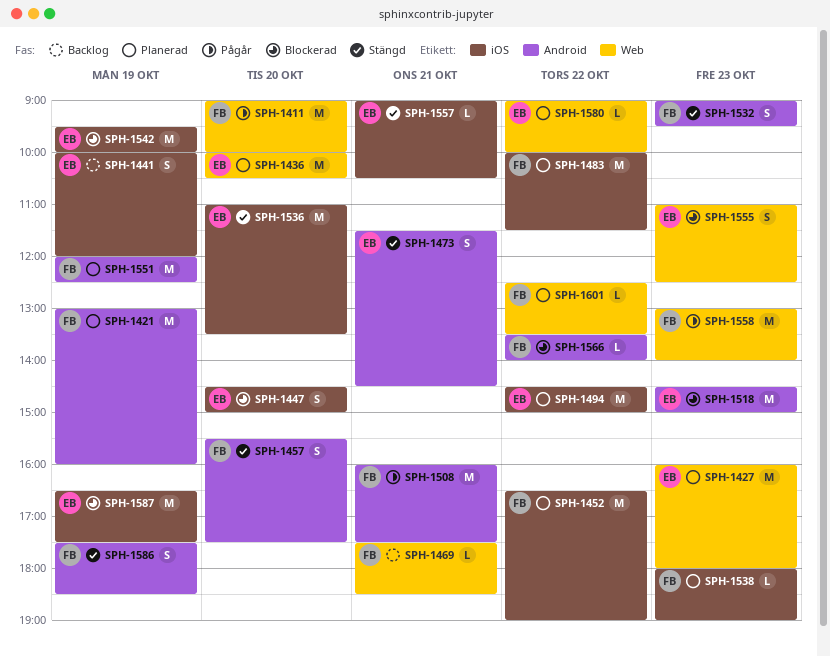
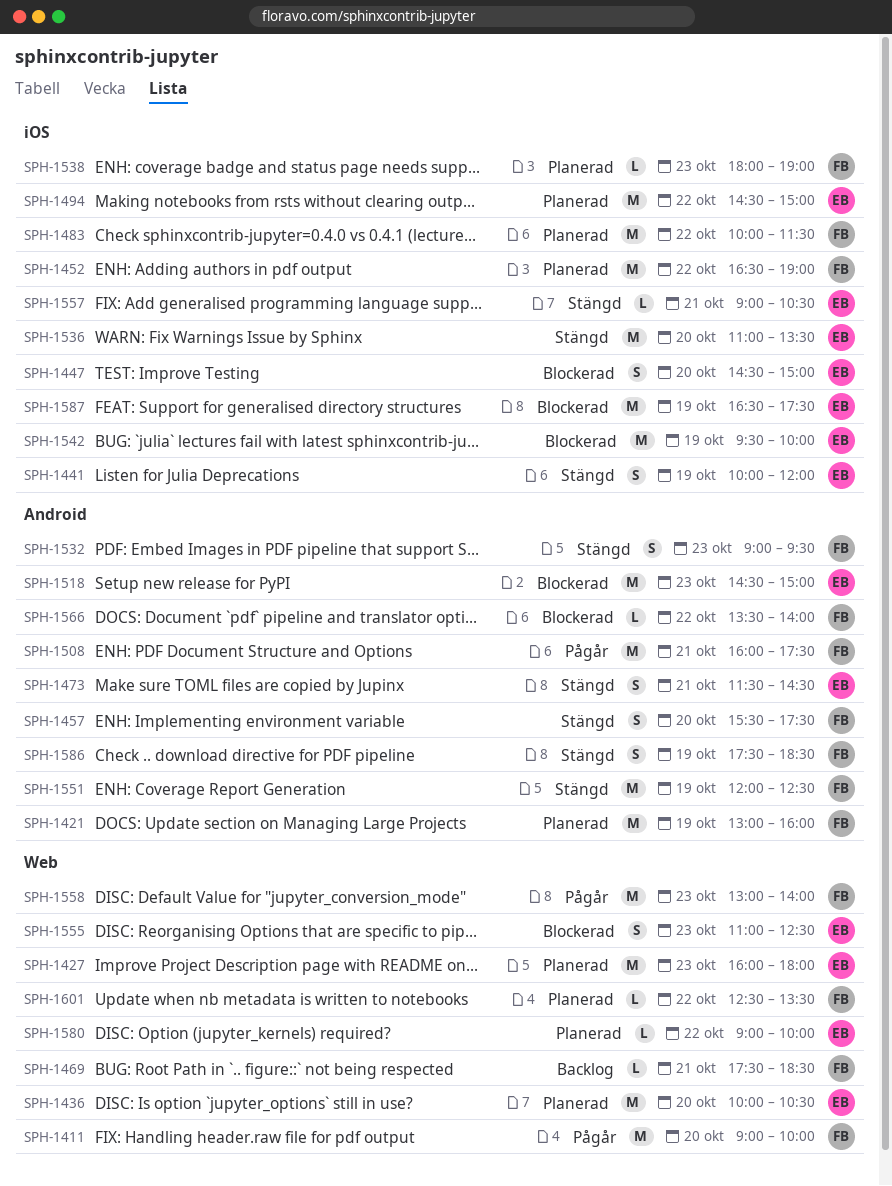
SPH-1441, status: Backlog -> Stängd
SPH-1551, status: Planerad -> Stängd

